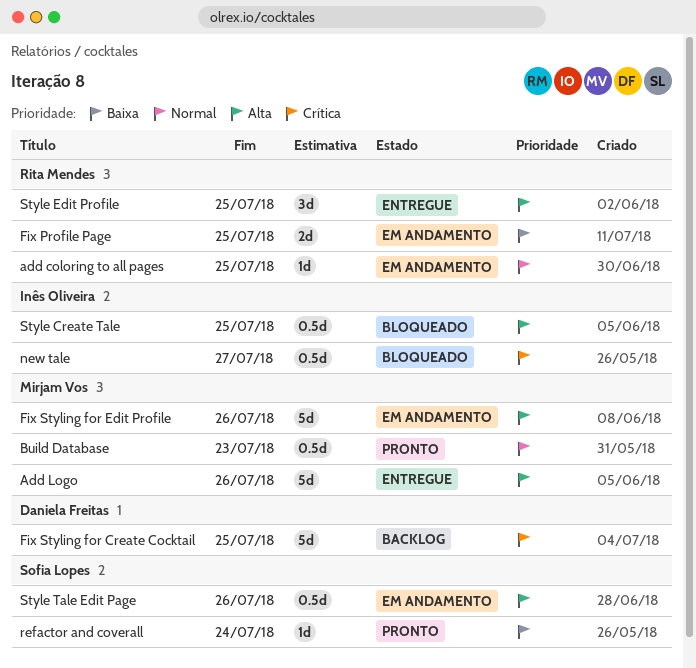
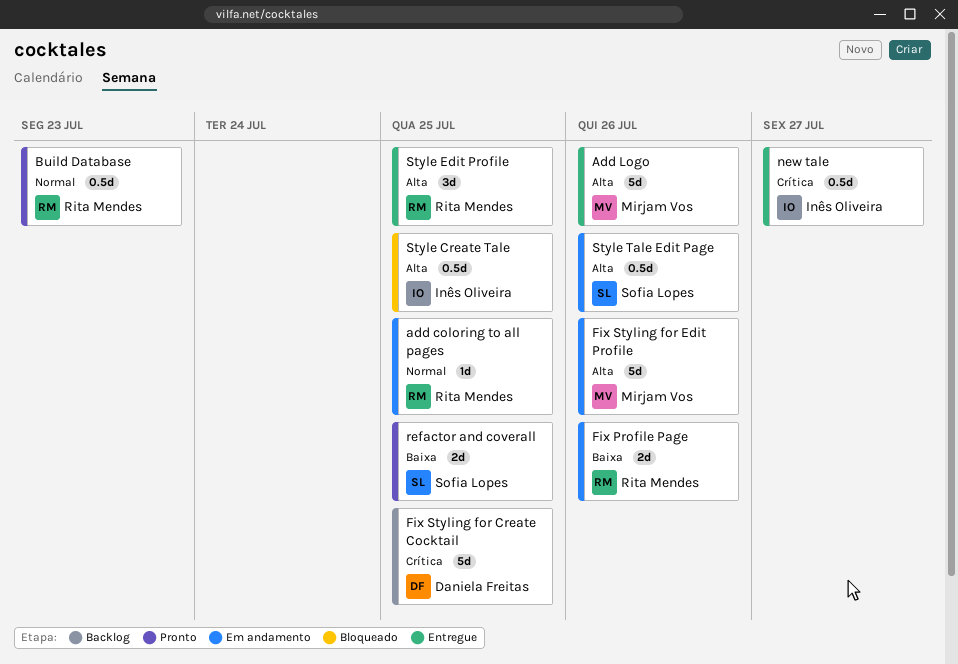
Build Database, owner: Mirjam Vos -> Rita Mendes
Fix Profile Page, due: Jul 25 -> Jul 26
new tale, status: Bloqueado -> Entregue
refactor and coverall, estimate: 1d -> 2d
refactor and coverall, due: Jul 24 -> Jul 25

